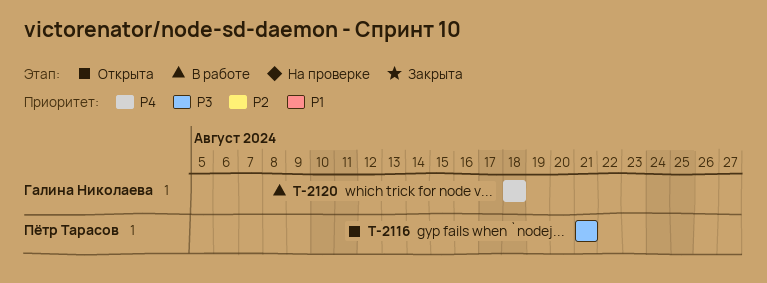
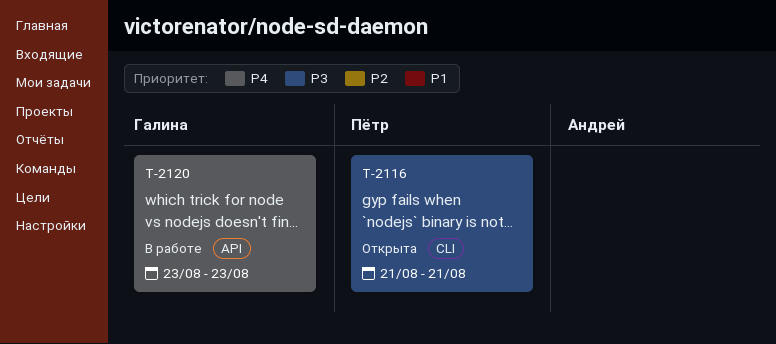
T-2120, start: Aug 18 -> Aug 23
T-2120, due: Aug 18 -> Aug 23

